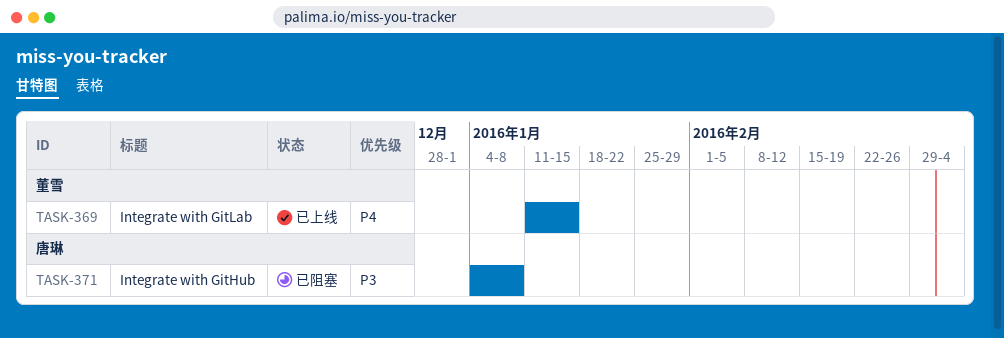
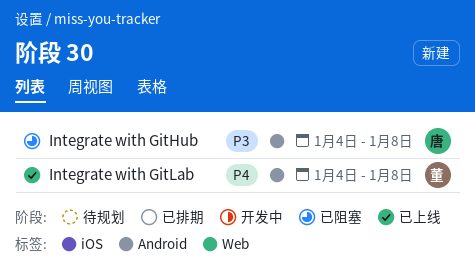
Integrate with GitLab, start: Jan 11 -> Jan 4
Integrate with GitLab, due: Jan 15 -> Jan 8

